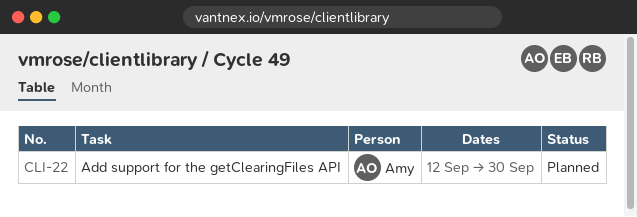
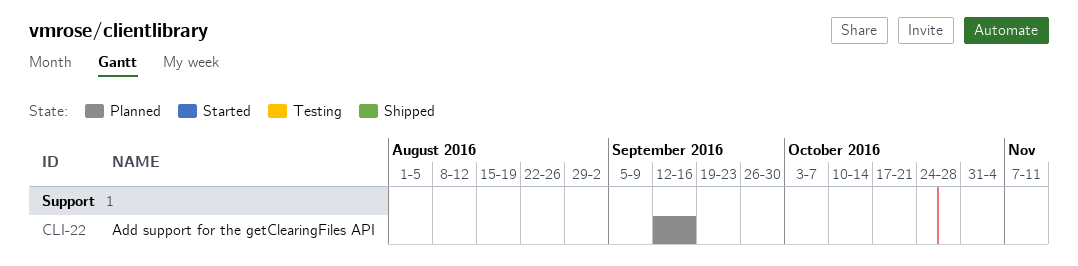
CLI-22, due: Sep 30 -> Sep 16

